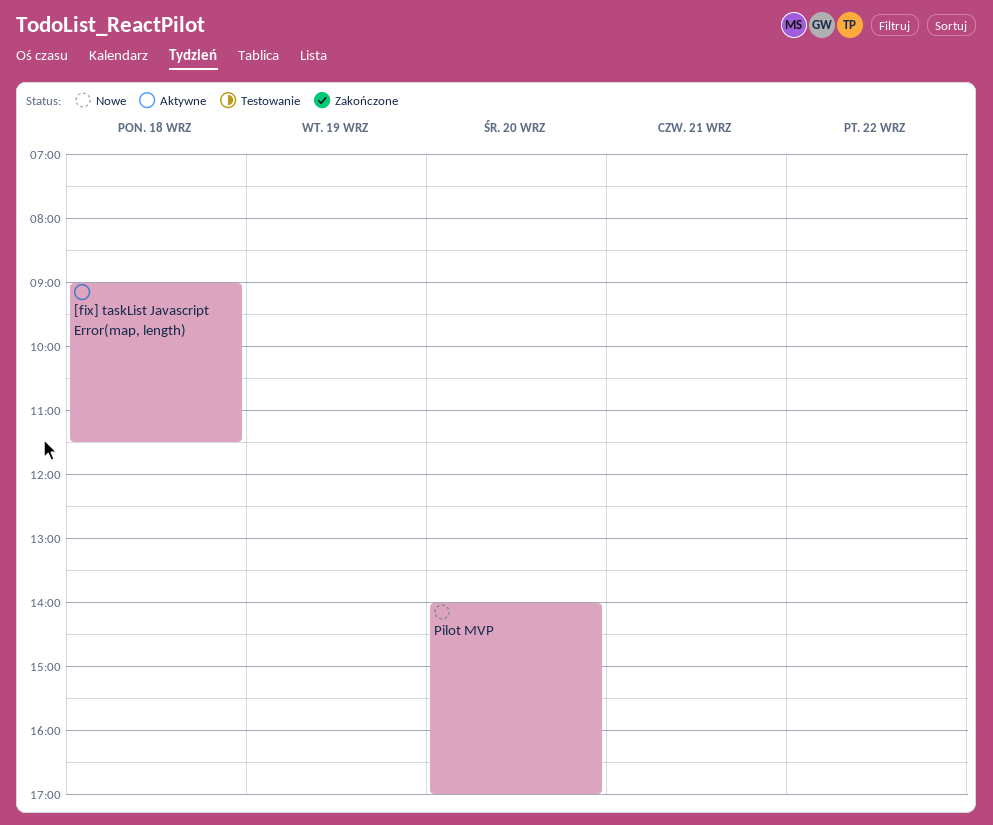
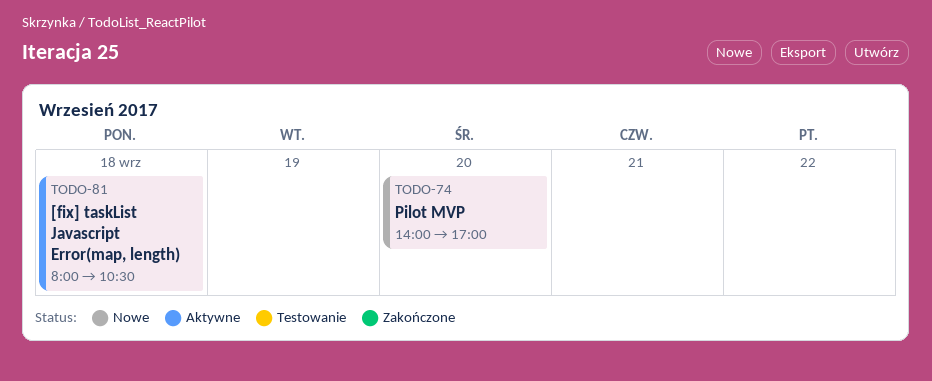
[fix] taskList Javascript Error(map, length), begins: 09:00 -> 08:00
[fix] taskList Javascript Error(map, length), ends: 11:30 -> 10:30

